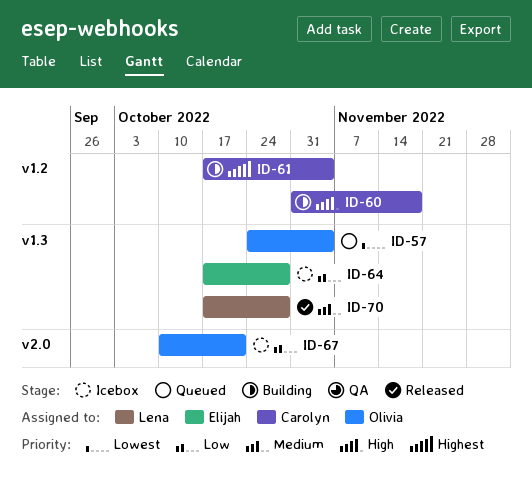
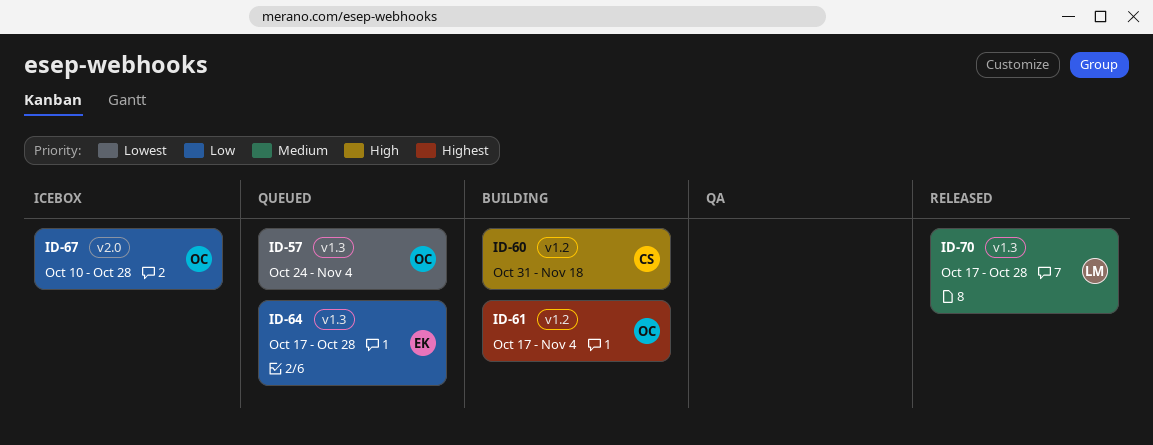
ID-61, owner: Carolyn -> Olivia
ID-64, status: Icebox -> Queued
ID-67, due: Oct 21 -> Oct 28

